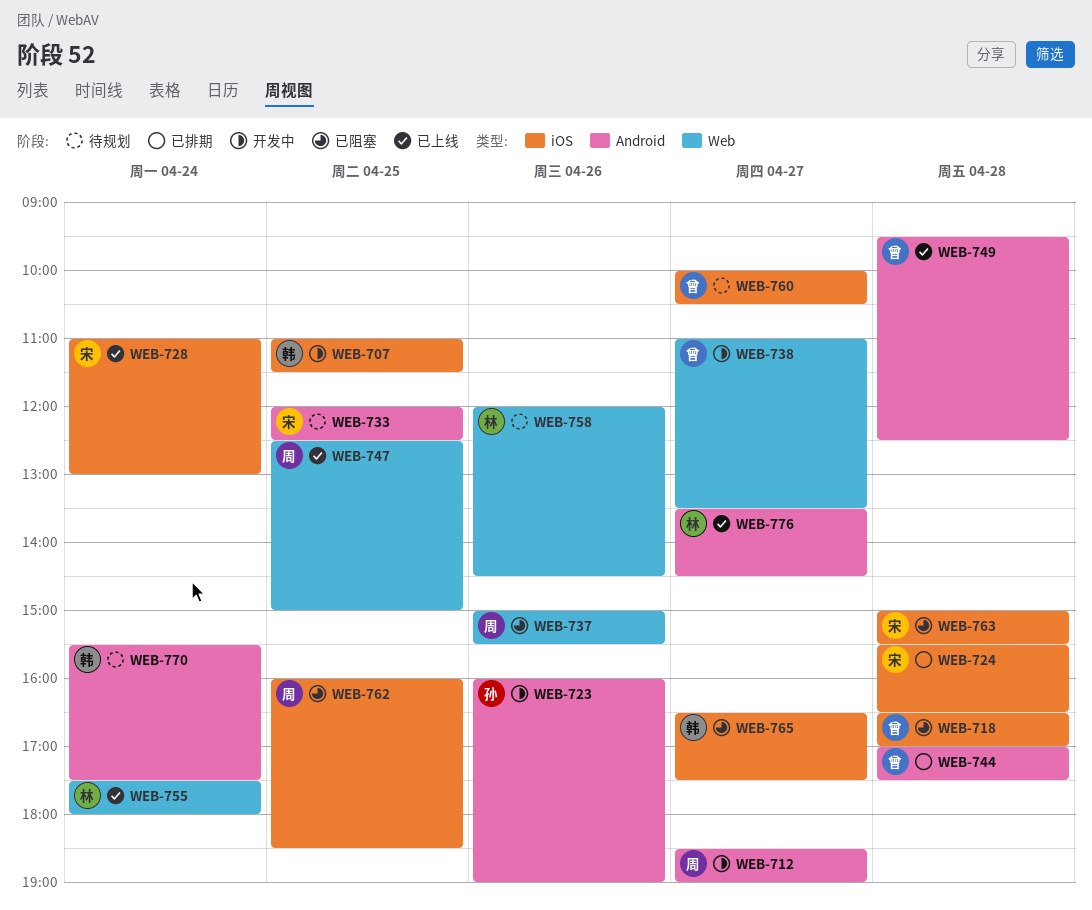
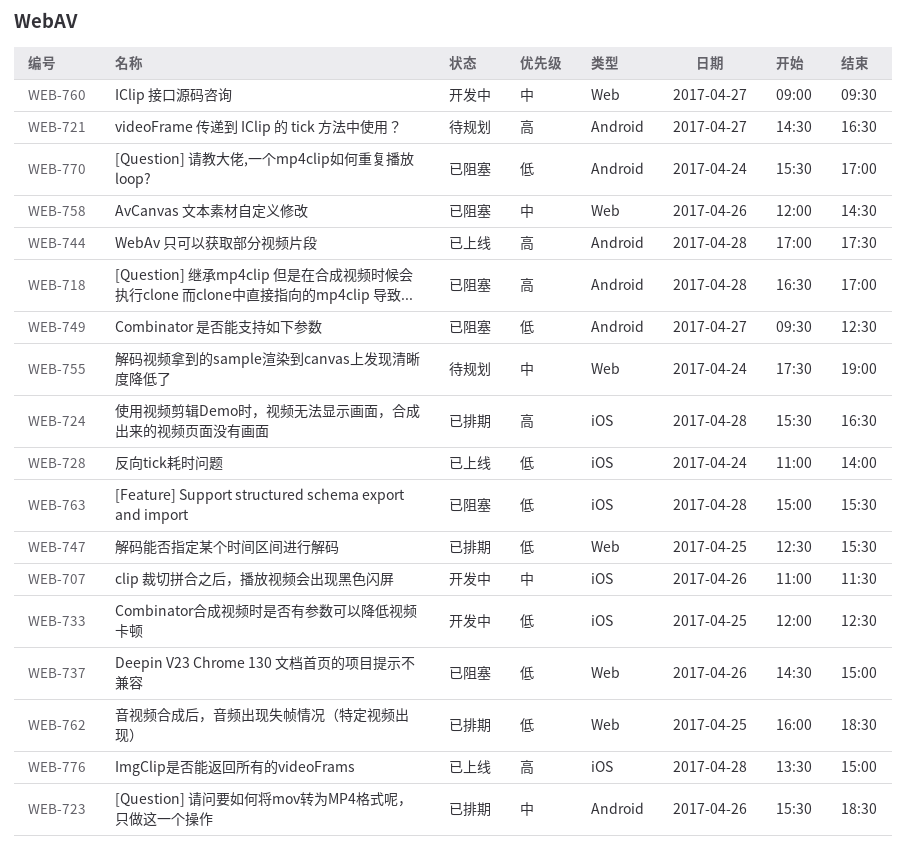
WEB-707, day: Apr 25 -> Apr 26
WEB-712: present -> none
WEB-718, label: iOS -> Android
WEB-721: none -> present
WEB-723, status: 开发中 -> 已排期
WEB-723, begins: 16:00 -> 15:30
WEB-723, ends: 19:00 -> 18:30
WEB-728, ends: 13:00 -> 14:00
WEB-733, status: 待规划 -> 开发中
WEB-733, label: Android -> iOS
WEB-737, begins: 15:00 -> 14:30
WEB-737, ends: 15:30 -> 15:00
WEB-738: present -> none
WEB-744, status: 已排期 -> 已上线
WEB-747, status: 已上线 -> 已排期
WEB-747, ends: 15:00 -> 15:30
WEB-749, status: 已上线 -> 已阻塞
WEB-749, day: Apr 28 -> Apr 27
WEB-755, status: 已上线 -> 待规划
WEB-755, ends: 18:00 -> 19:00
WEB-758, status: 待规划 -> 已阻塞
WEB-760, status: 待规划 -> 开发中
WEB-760, label: iOS -> Web
WEB-760, begins: 10:00 -> 09:00
WEB-760, ends: 10:30 -> 09:30
WEB-762, status: 已阻塞 -> 已排期
WEB-762, label: iOS -> Web
WEB-765: present -> none
WEB-770, status: 待规划 -> 已阻塞
WEB-770, ends: 17:30 -> 17:00
WEB-776, label: Android -> iOS
WEB-776, day: Apr 27 -> Apr 28
WEB-776, ends: 14:30 -> 15:00

